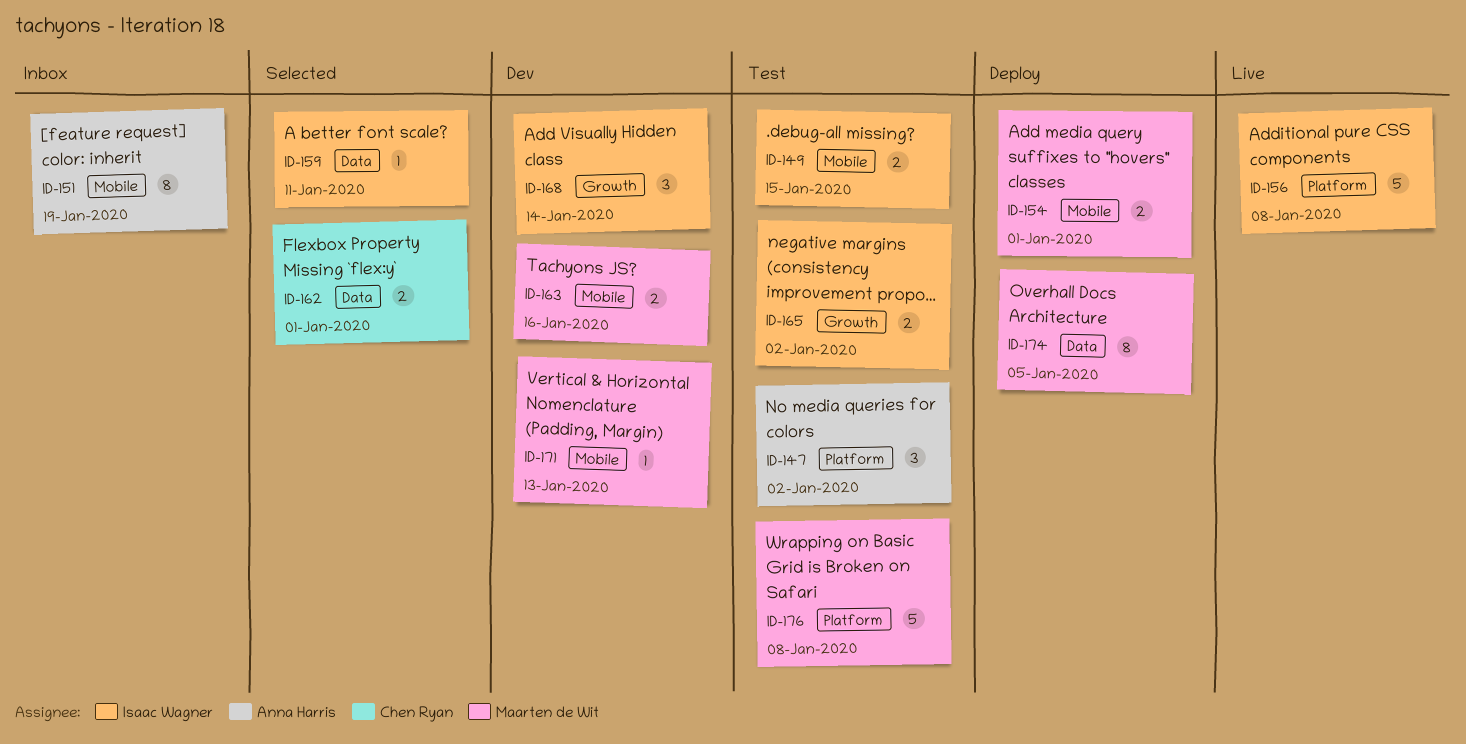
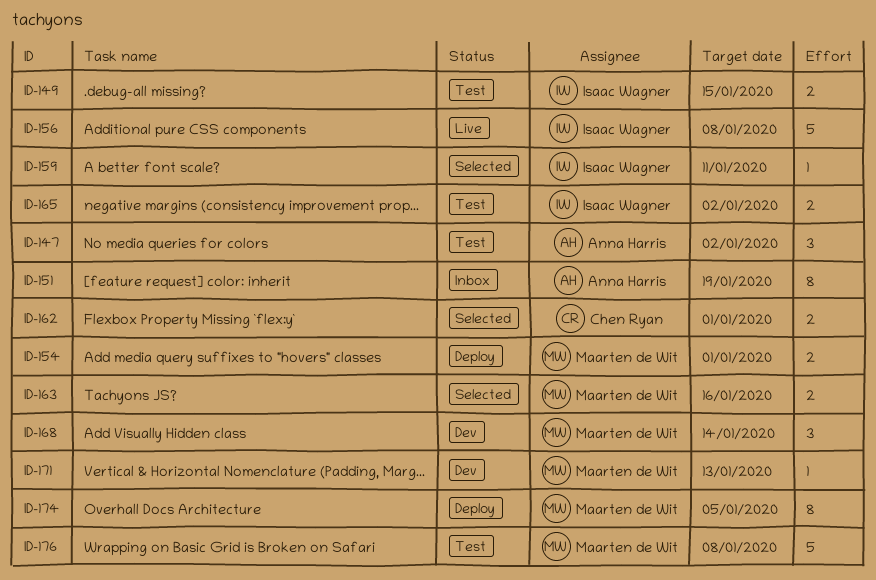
ID-163, status: Dev -> Selected
ID-168, owner: Isaac Wagner -> Maarten de Wit

